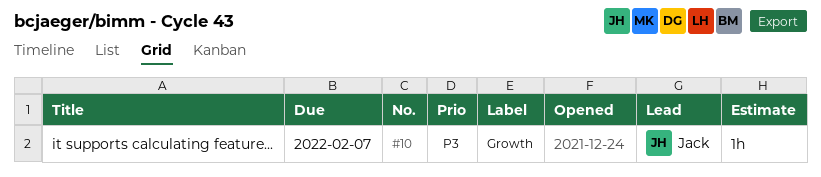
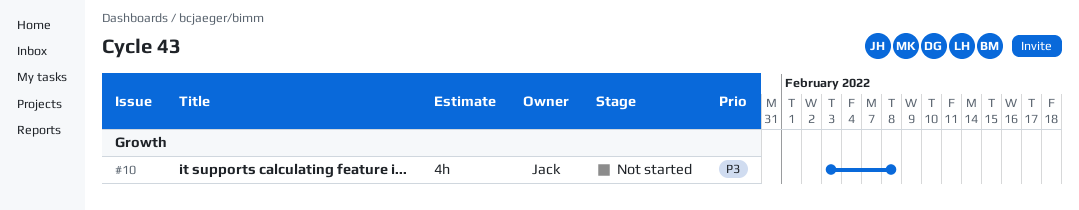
#10, estimate: 1h -> 4h
#10, due: Feb 7 -> Feb 8

